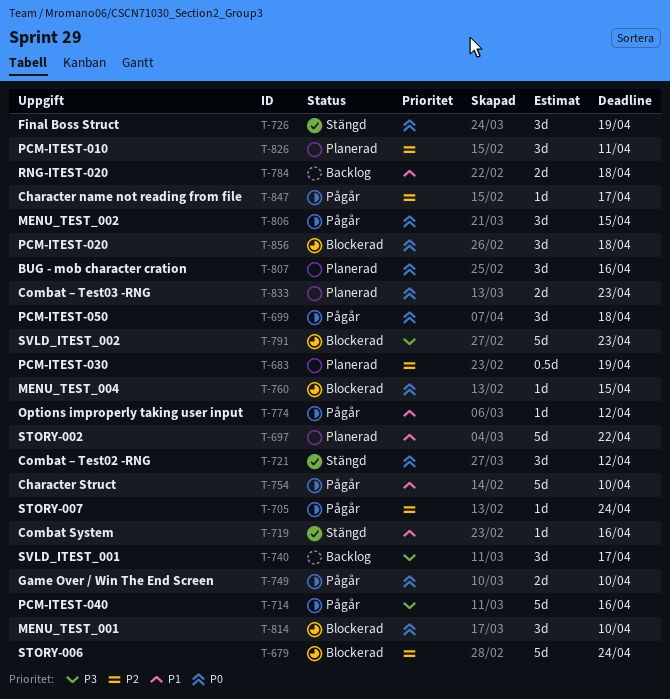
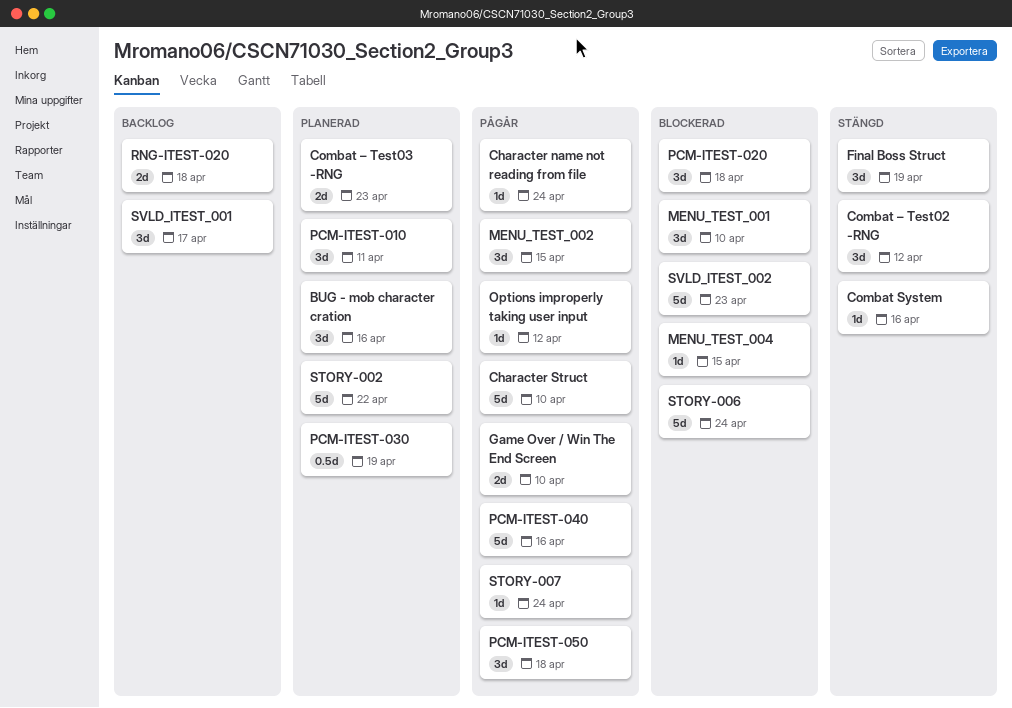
Character name not reading from file, due: Apr 17 -> Apr 24

